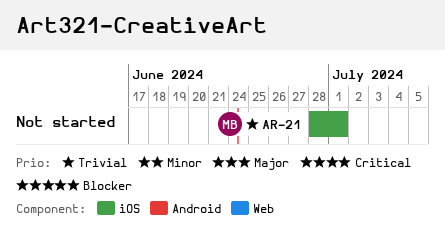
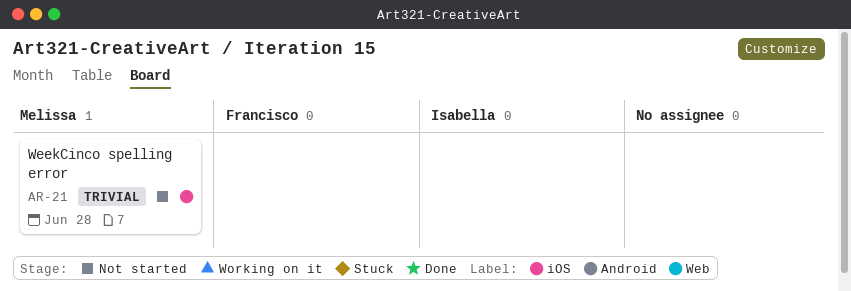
AR-21, due: Jul 1 -> Jun 28

